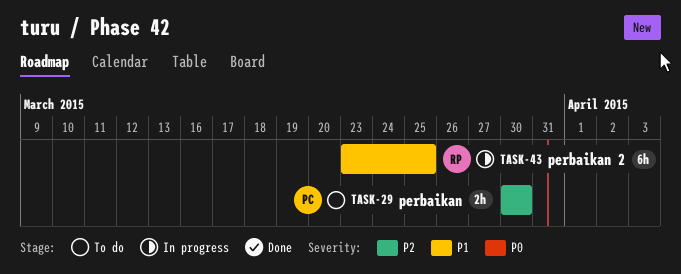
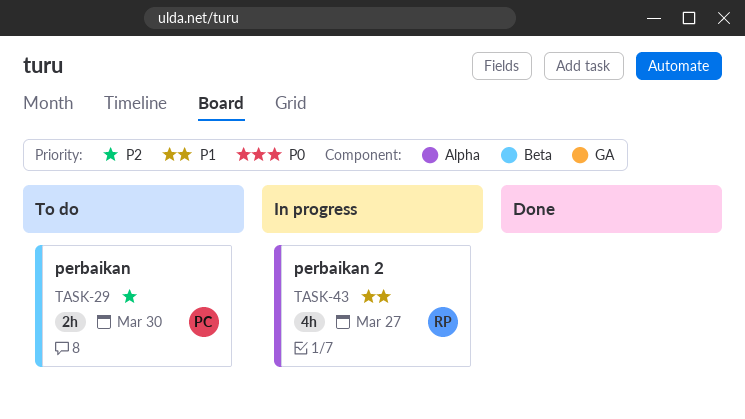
TASK-43, estimate: 6h -> 4h
TASK-43, due: Mar 25 -> Mar 27

